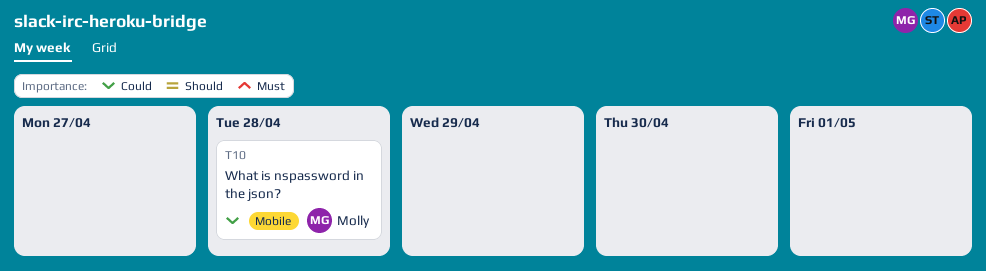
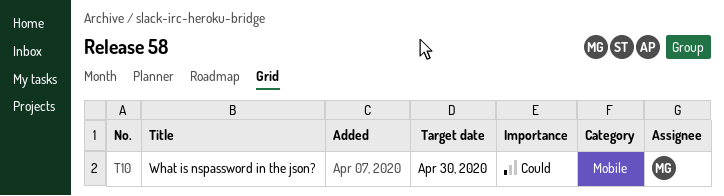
T10, due: Apr 28 -> Apr 30

